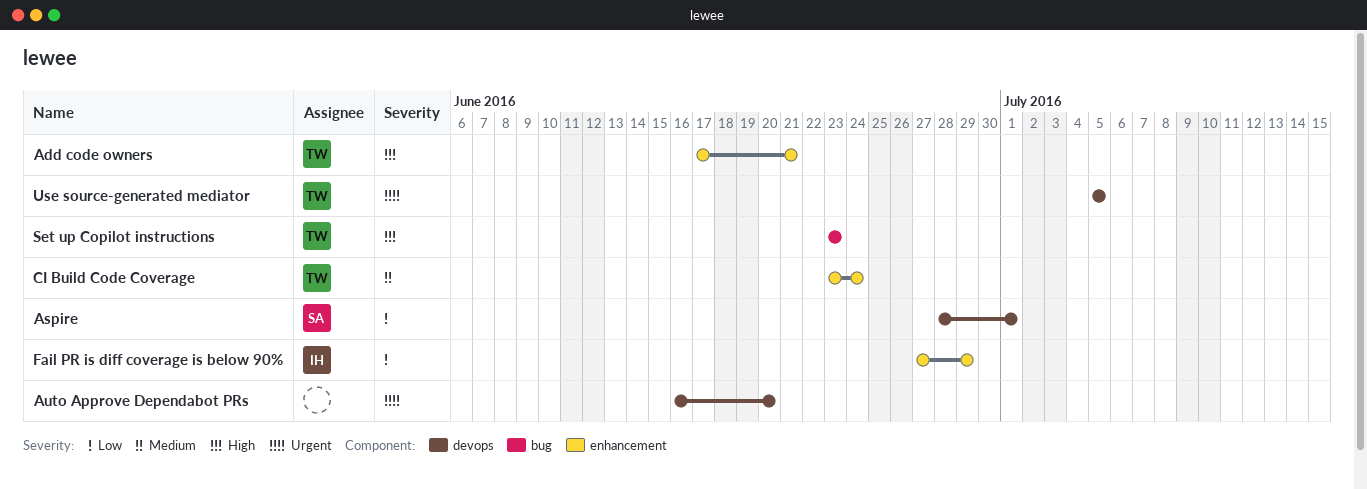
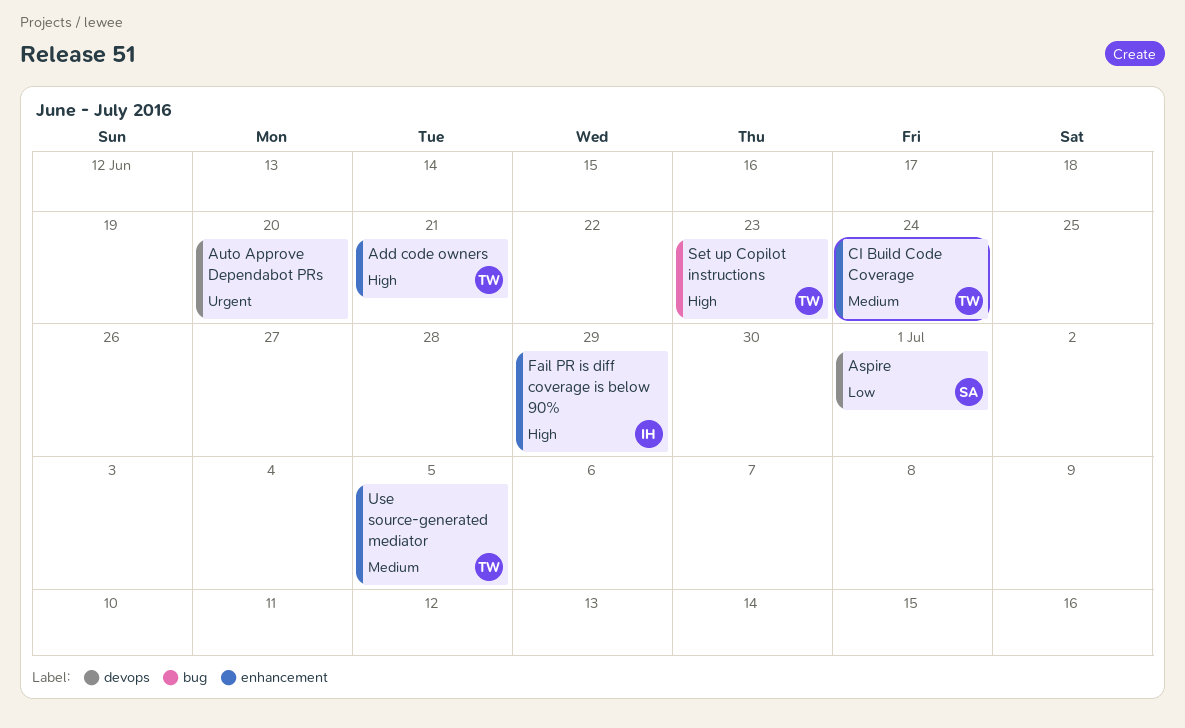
Fail PR is diff coverage is below 90%, priority: Low -> High
Use source-generated mediator, priority: Urgent -> Medium
Use source-generated mediator, label: devops -> enhancement

